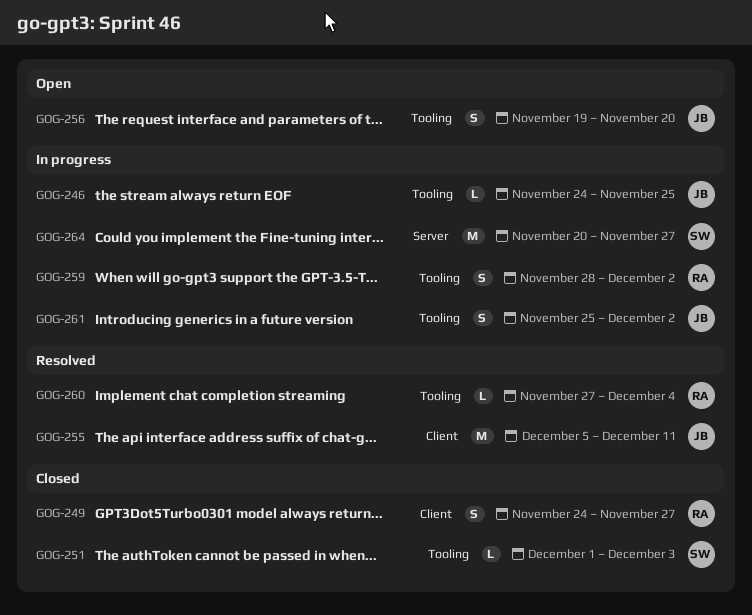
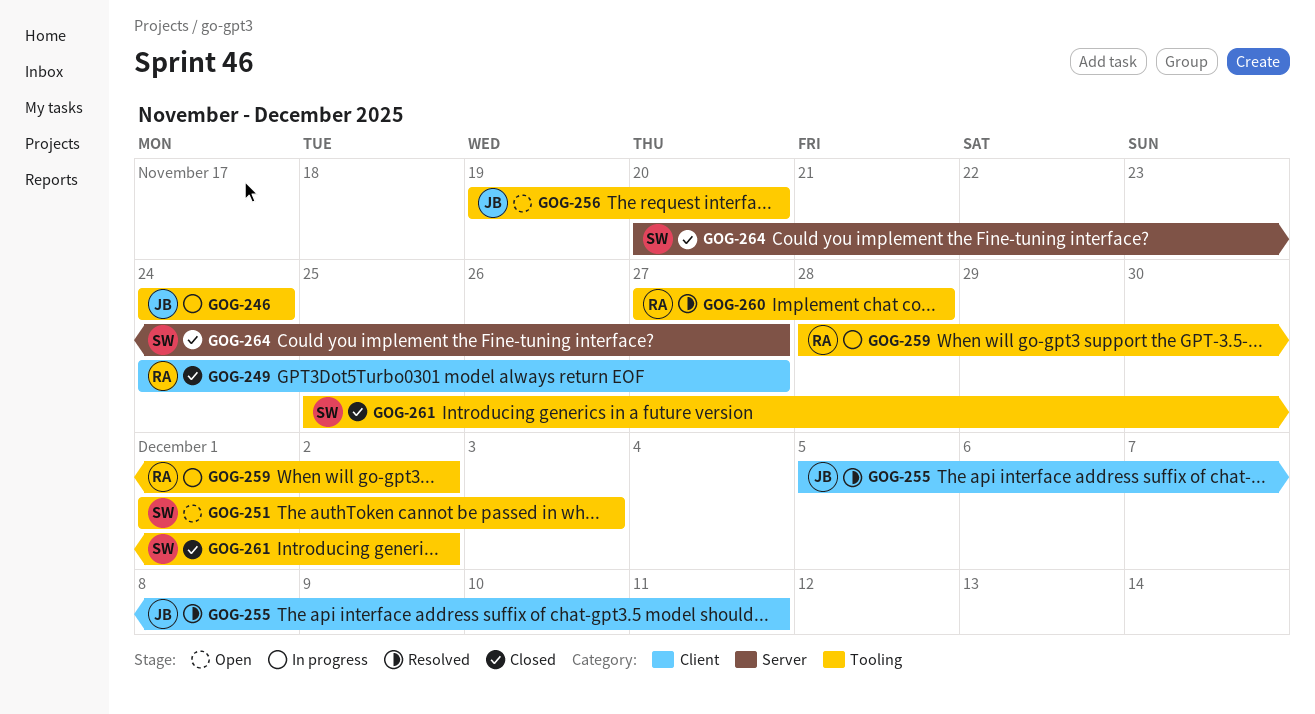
GOG-246, due: Nov 25 -> Nov 24
GOG-251, status: Closed -> Open
GOG-260, due: Dec 4 -> Nov 28
GOG-261, status: In progress -> Closed
GOG-261, owner: JB -> SW
GOG-264, status: In progress -> Closed

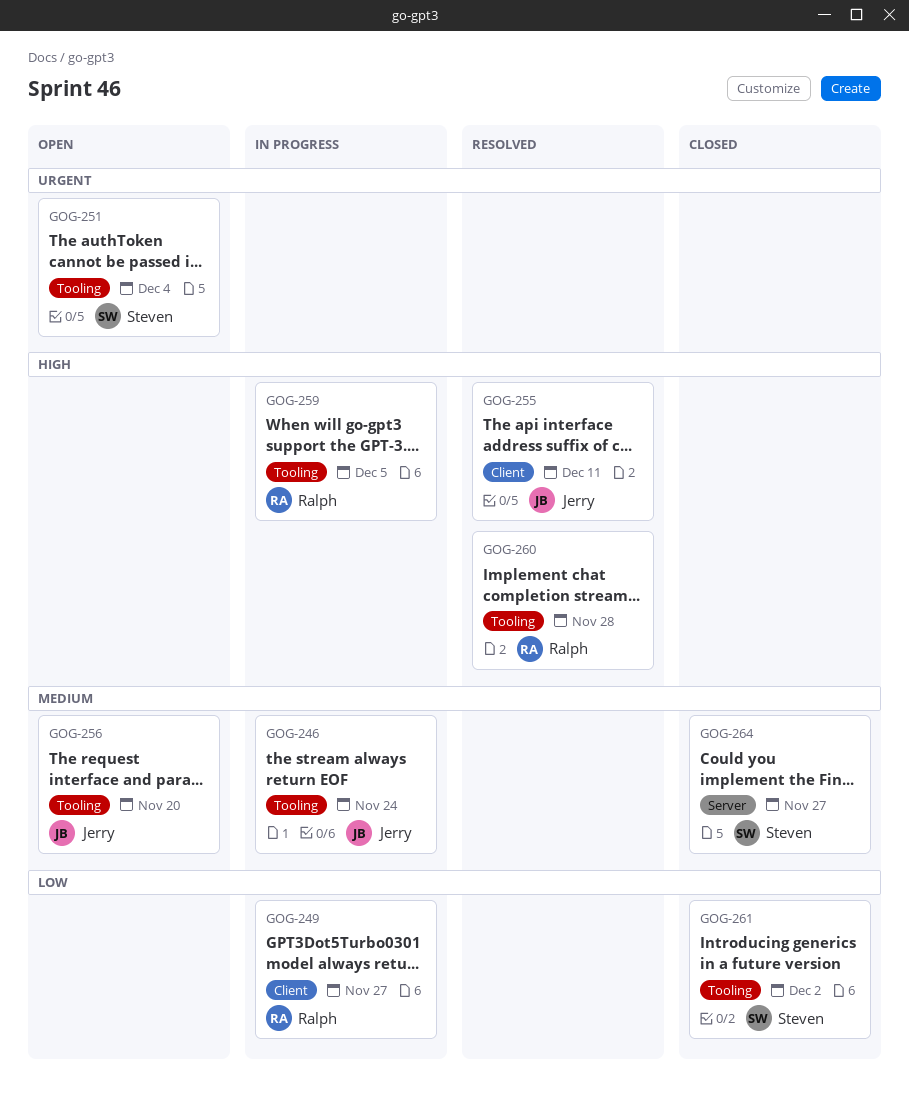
GOG-249, status: Closed -> In progress
GOG-251, due: Dec 3 -> Dec 4
GOG-259, due: Dec 2 -> Dec 5

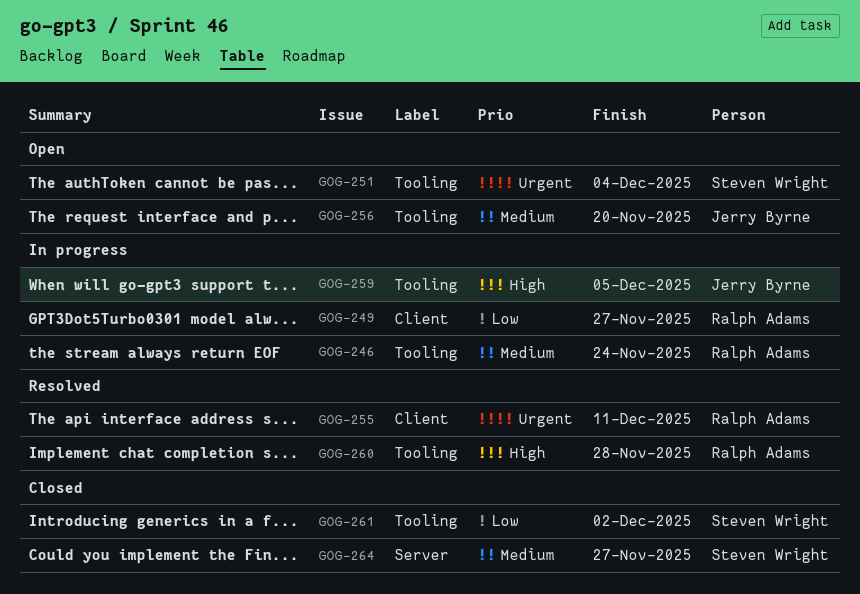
GOG-246, owner: Jerry Byrne -> Ralph Adams
GOG-255, owner: Jerry Byrne -> Ralph Adams
GOG-255, priority: High -> Urgent
GOG-259, owner: Ralph Adams -> Jerry Byrne

